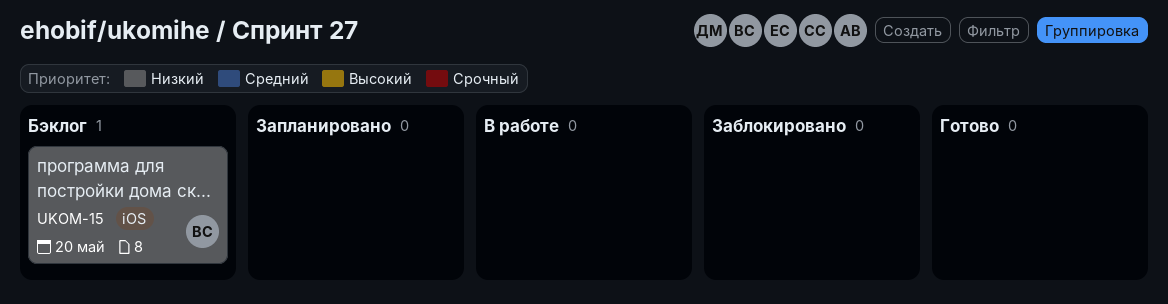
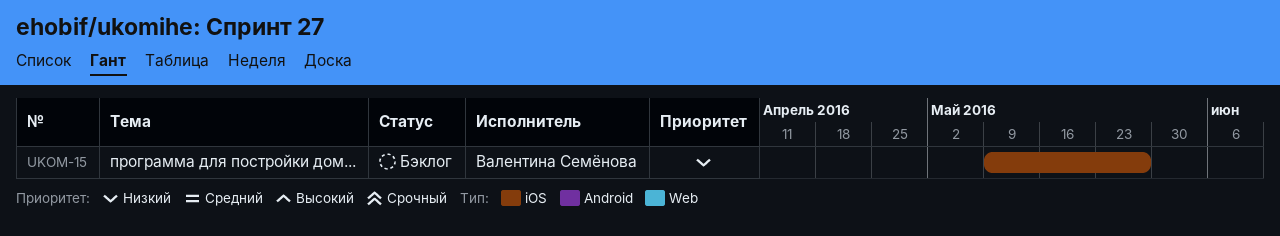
UKOM-15, due: May 20 -> May 27

